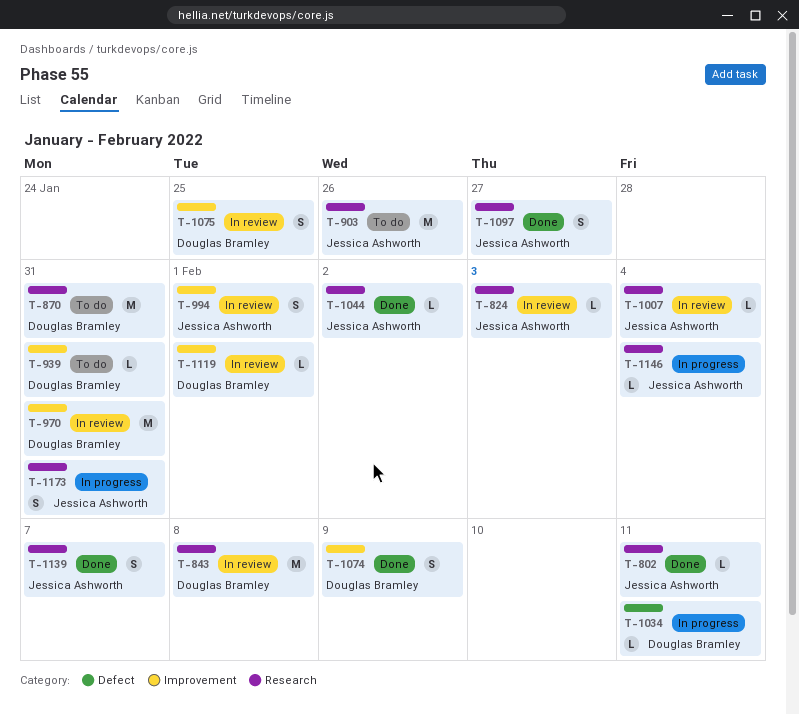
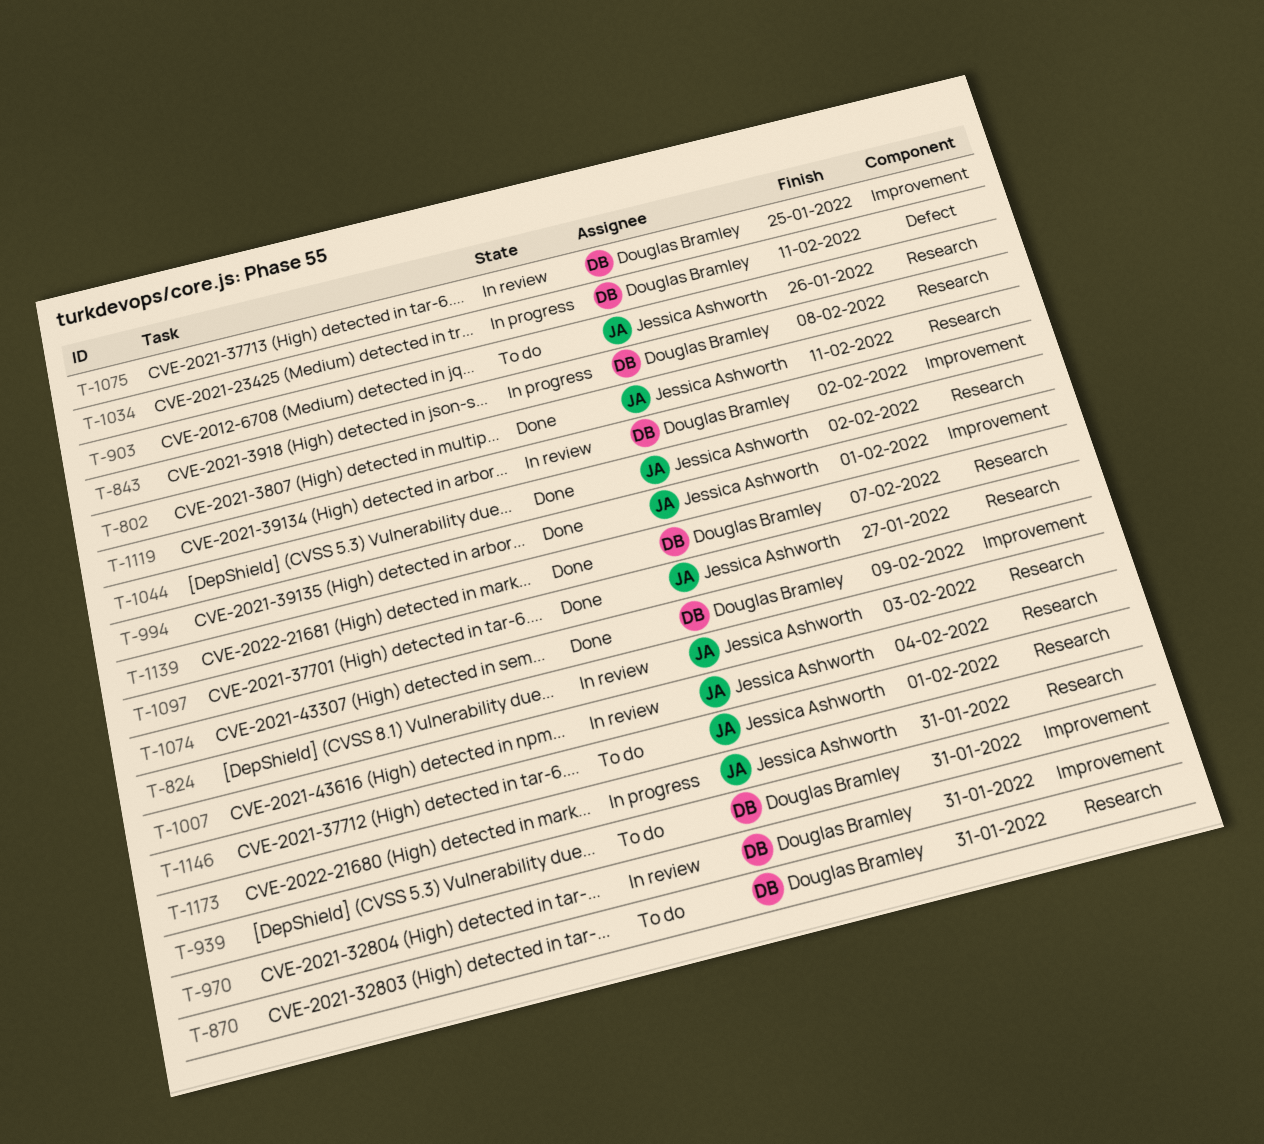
T-843, status: In review -> In progress
T-994, status: In review -> Done
T-1119, due: Feb 1 -> Feb 2
T-1139, owner: Jessica Ashworth -> Douglas Bramley
T-1146, status: In progress -> To do
T-1146, due: Feb 4 -> Feb 1

